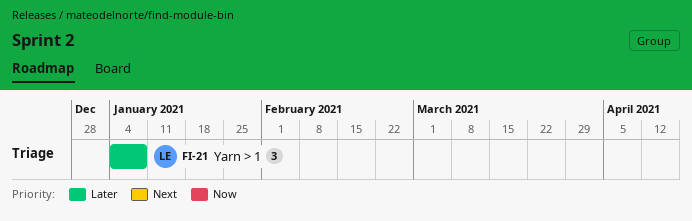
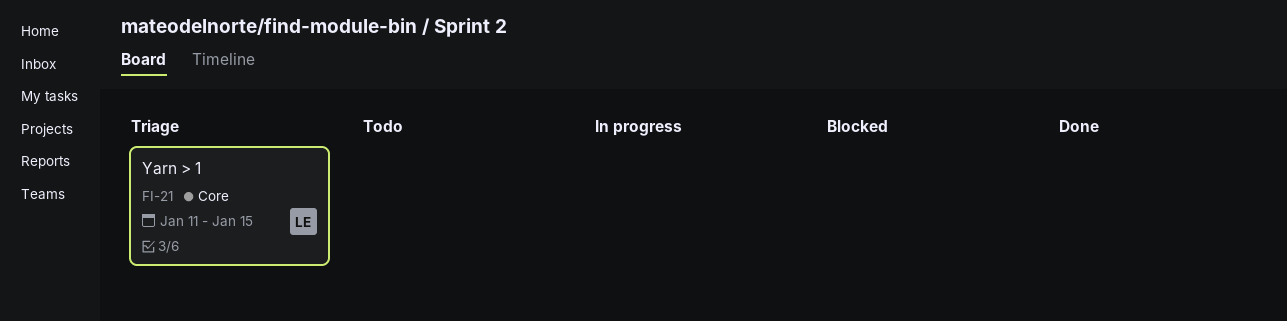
FI-21, start: Jan 4 -> Jan 11
FI-21, due: Jan 8 -> Jan 15

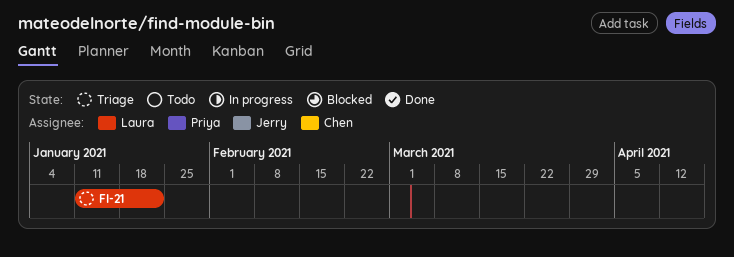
FI-21, due: Jan 15 -> Jan 22

